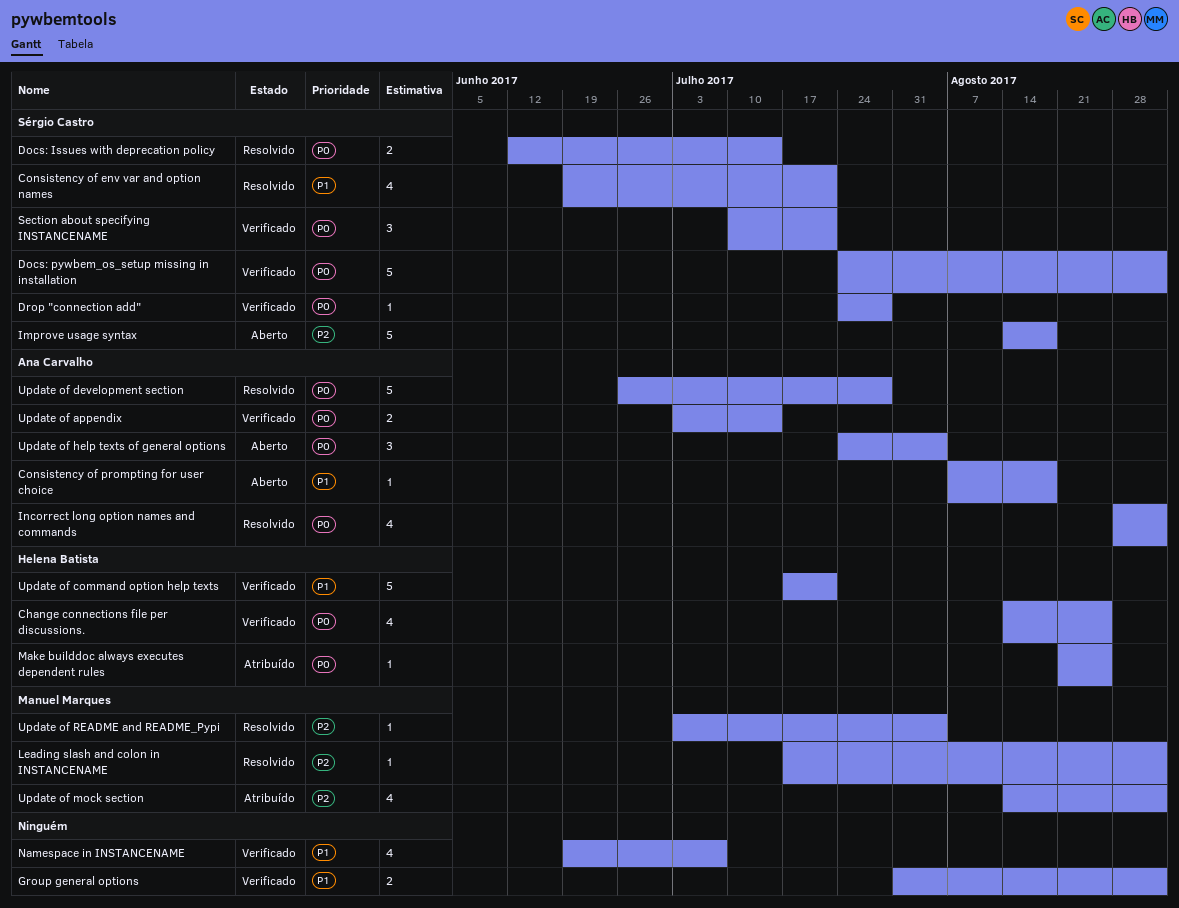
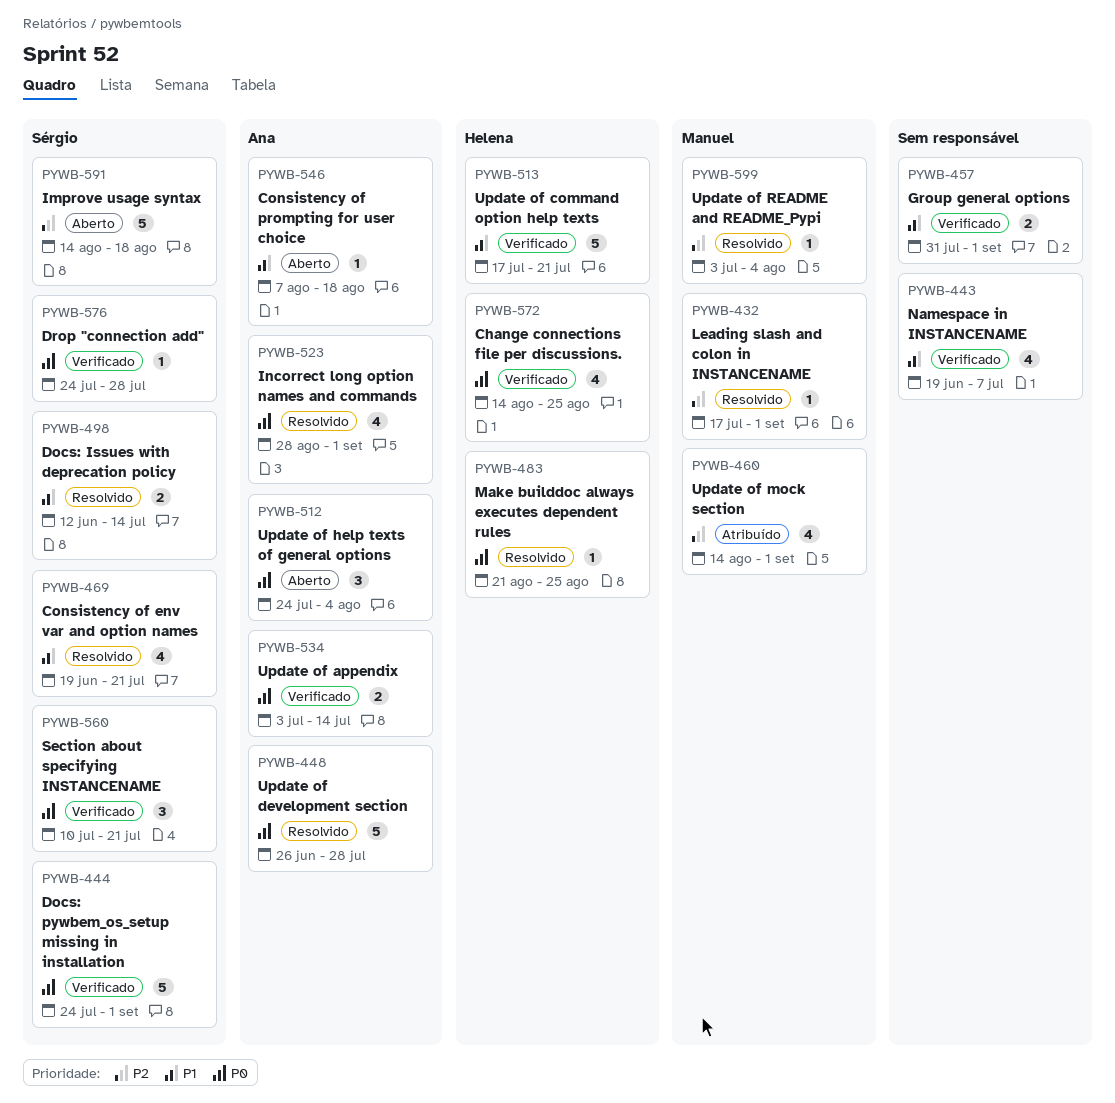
Docs: Issues with deprecation policy, priority: P0 -> P1
Make builddoc always executes dependent rules, status: Atribuído -> Resolvido

